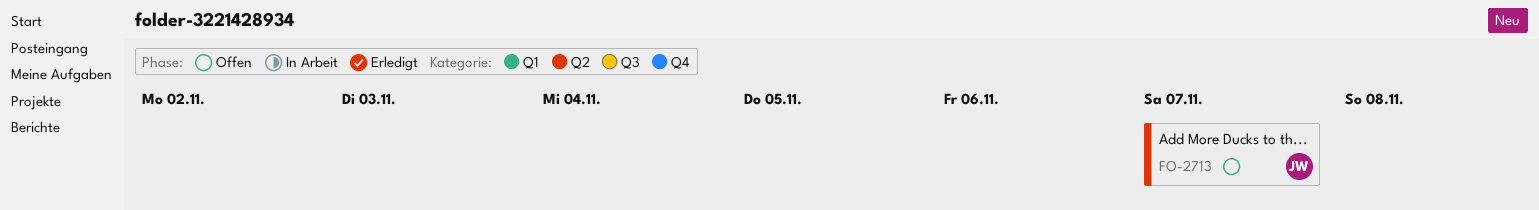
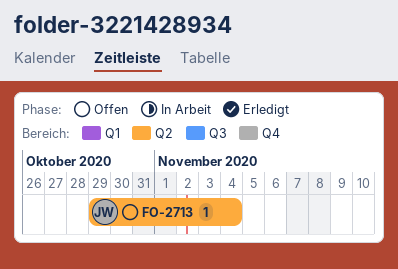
FO-2713, due: Nov 7 -> Nov 4

